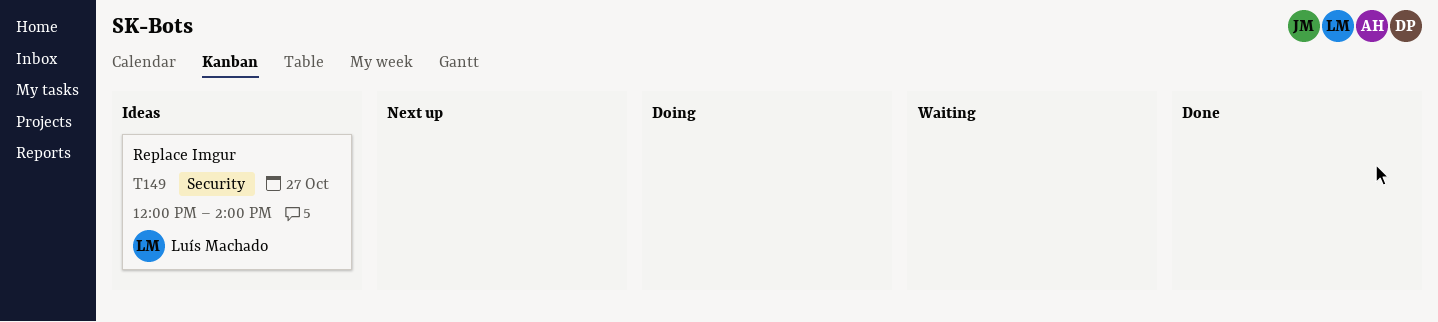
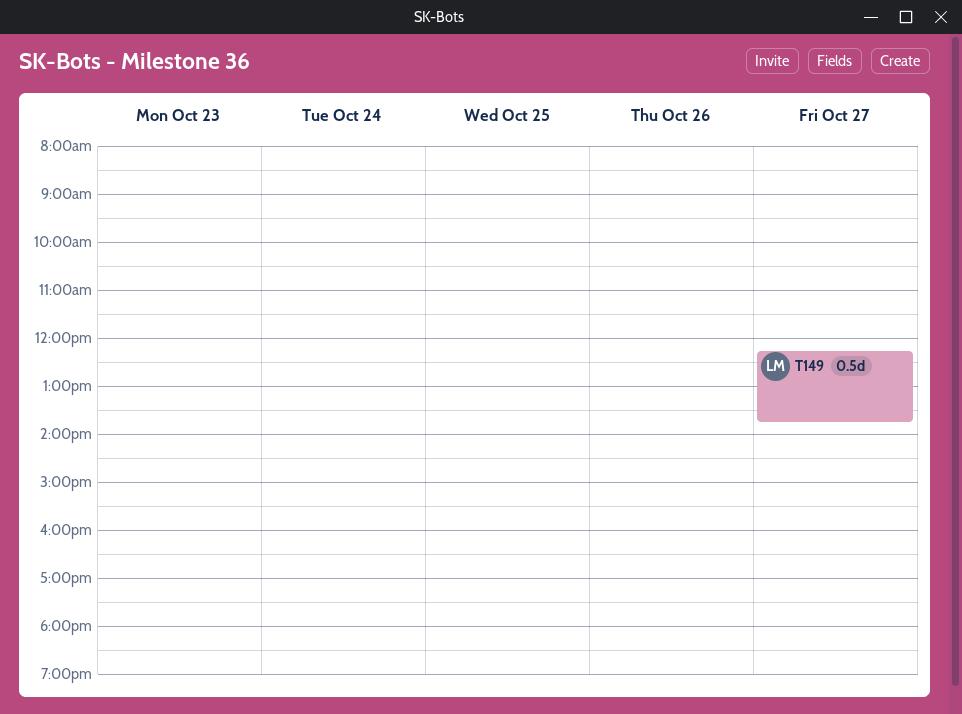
T149, begins: 12:00 -> 12:15
T149, ends: 14:00 -> 13:45

